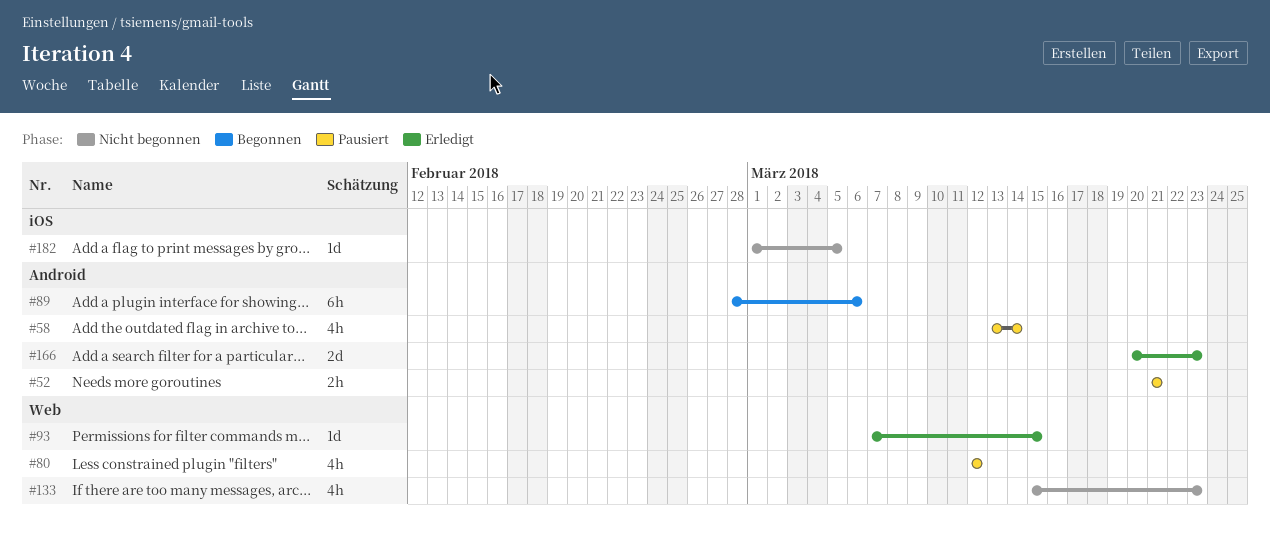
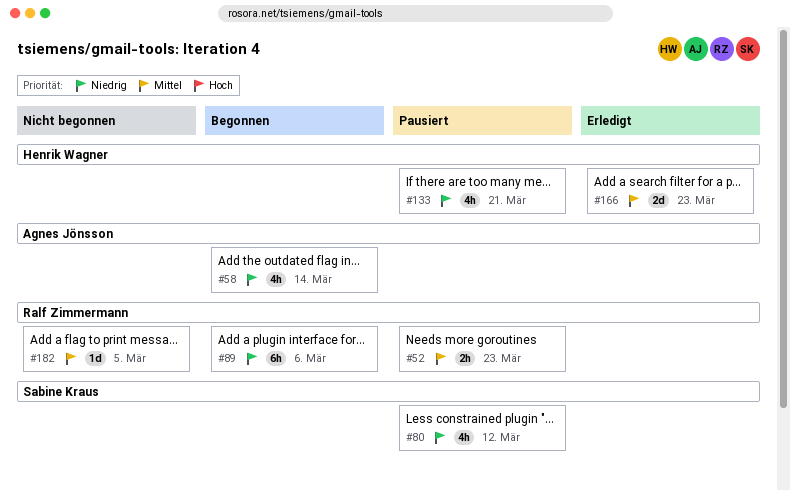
#52, due: Mar 21 -> Mar 23
#58, status: Pausiert -> Begonnen
#93: present -> none
#133, status: Nicht begonnen -> Pausiert
#133, due: Mar 23 -> Mar 21

